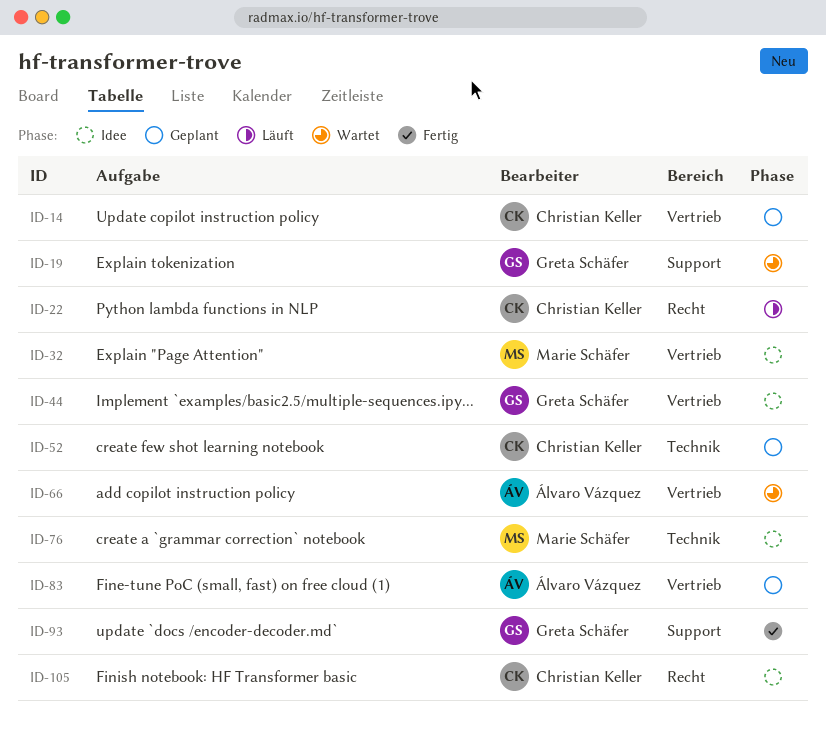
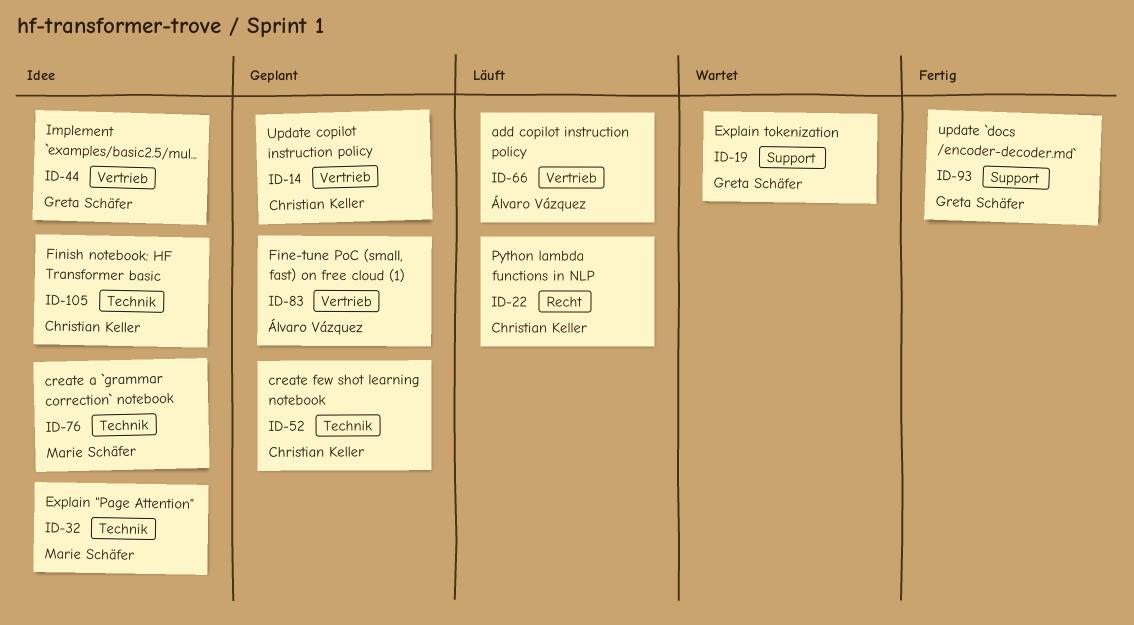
ID-32, label: Vertrieb -> Technik
ID-66, status: Wartet -> Läuft
ID-105, label: Recht -> Technik

